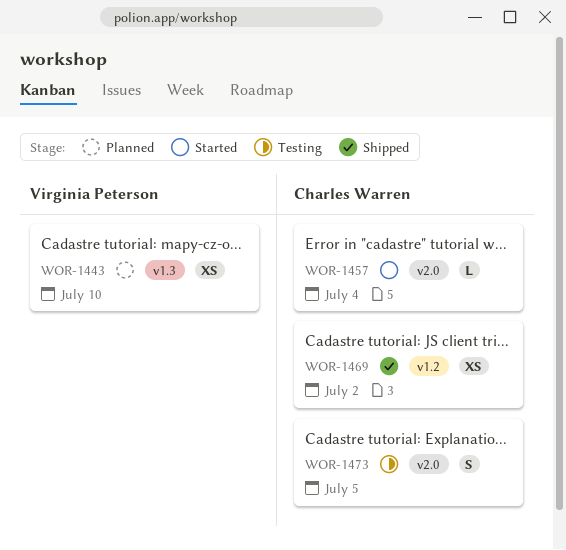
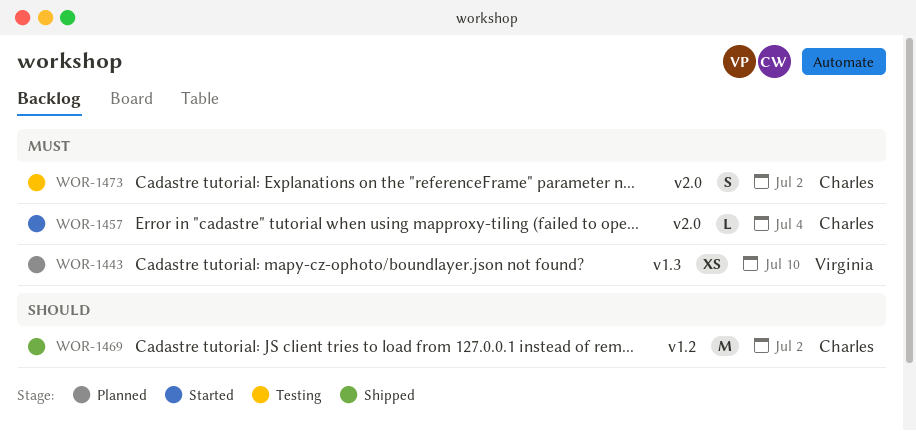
WOR-1469, estimate: XS -> M
WOR-1473, due: Jul 5 -> Jul 2

